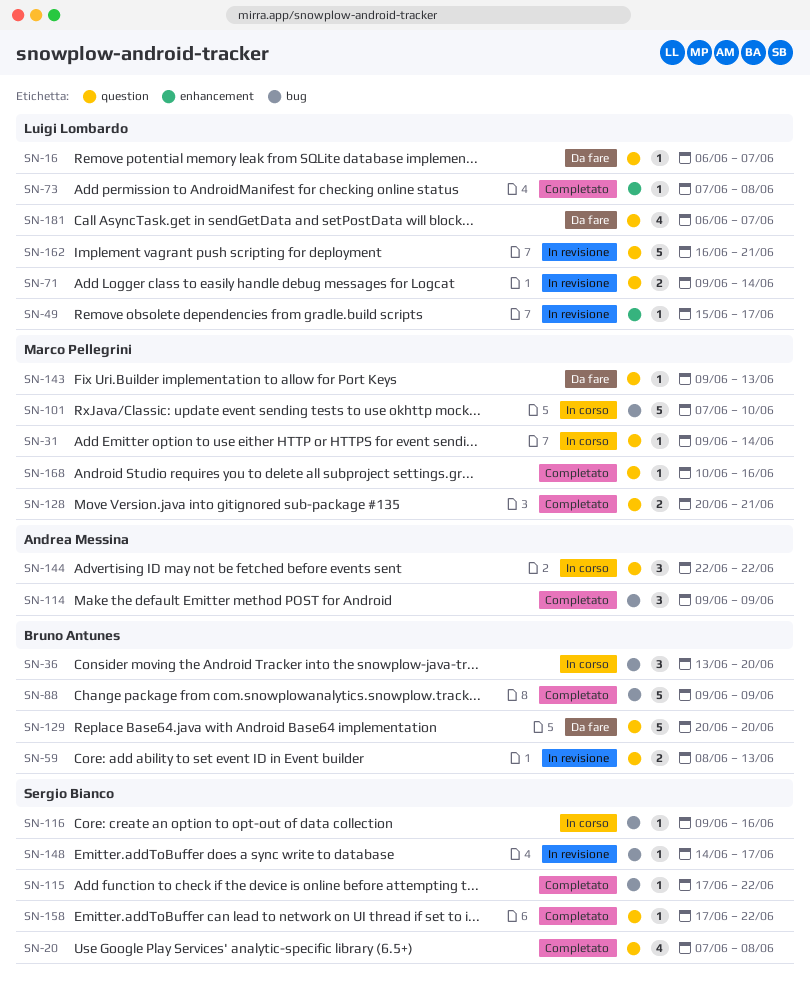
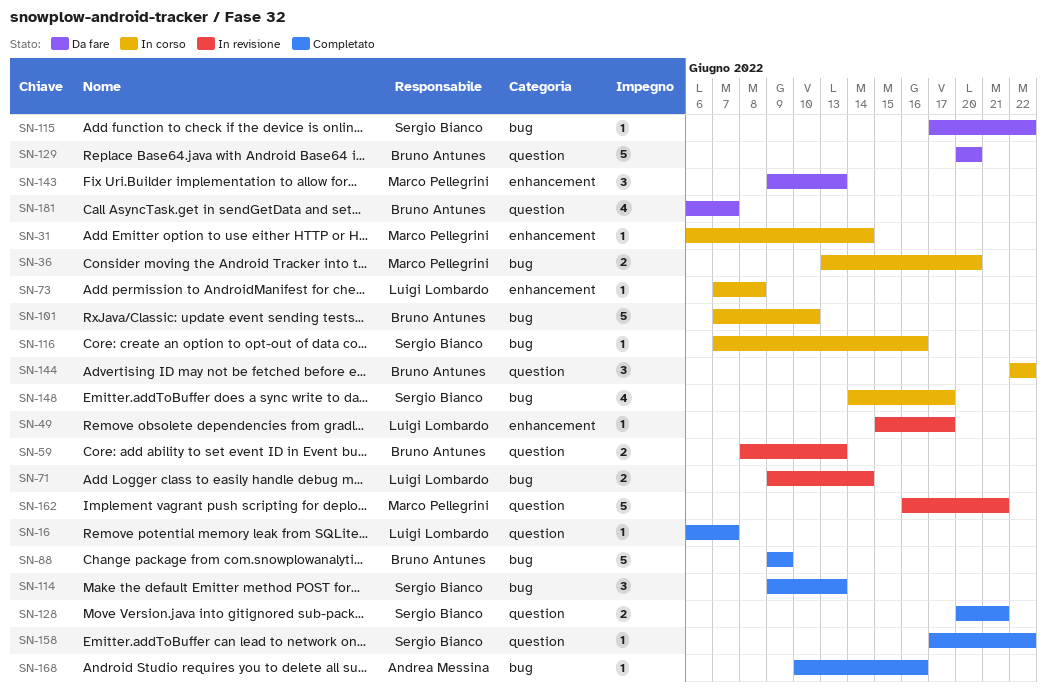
SN-16, status: Da fare -> Completato
SN-20: present -> none
SN-31, label: question -> enhancement
SN-31, start: Jun 9 -> Jun 6
SN-36, owner: Bruno Antunes -> Marco Pellegrini
SN-36, estimate: 3 -> 2
SN-71, label: question -> bug
SN-73, status: Completato -> In corso
SN-101, owner: Marco Pellegrini -> Bruno Antunes
SN-114, owner: Andrea Messina -> Sergio Bianco
SN-114, due: Jun 9 -> Jun 13
SN-115, status: Completato -> Da fare
SN-116, start: Jun 9 -> Jun 7
SN-128, owner: Marco Pellegrini -> Sergio Bianco
SN-143, label: question -> enhancement
SN-143, estimate: 1 -> 3
SN-144, owner: Andrea Messina -> Bruno Antunes
SN-148, status: In revisione -> In corso
SN-148, estimate: 1 -> 4
SN-162, owner: Luigi Lombardo -> Marco Pellegrini
SN-168, owner: Marco Pellegrini -> Andrea Messina
SN-168, label: question -> bug
SN-181, owner: Luigi Lombardo -> Bruno Antunes

